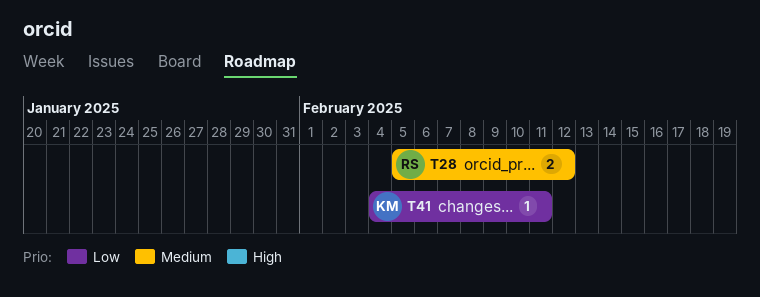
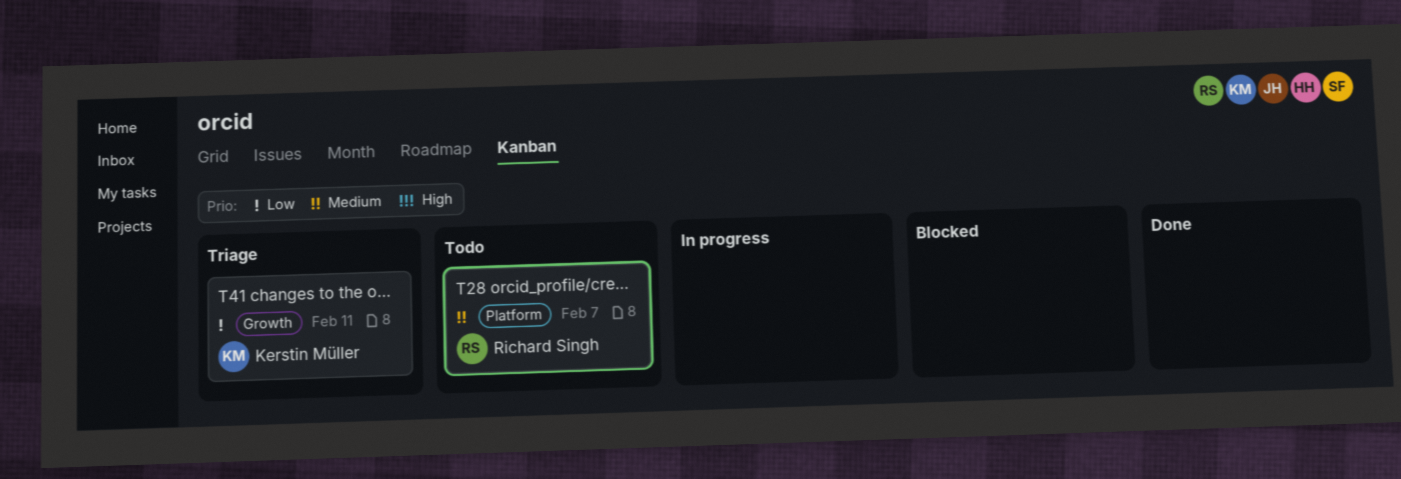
T28, due: Feb 12 -> Feb 7

